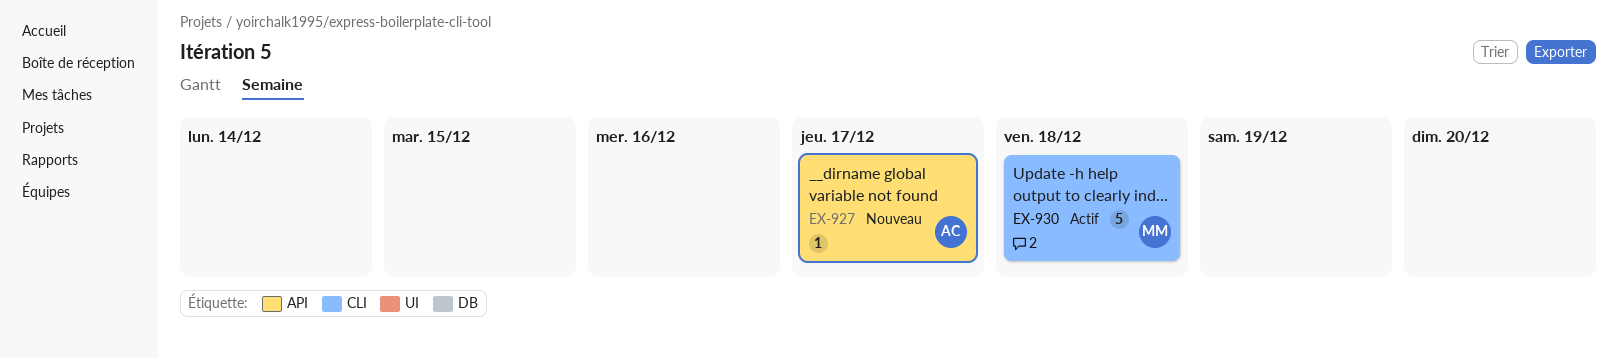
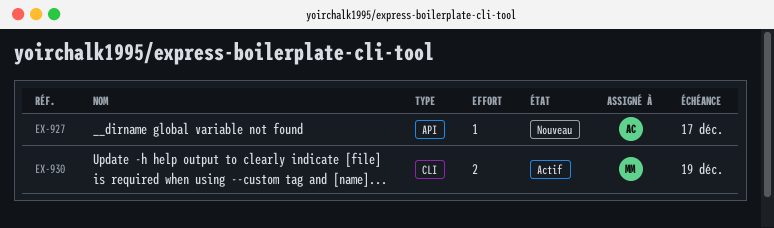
EX-930, estimate: 5 -> 2
EX-930, due: Dec 18 -> Dec 19

